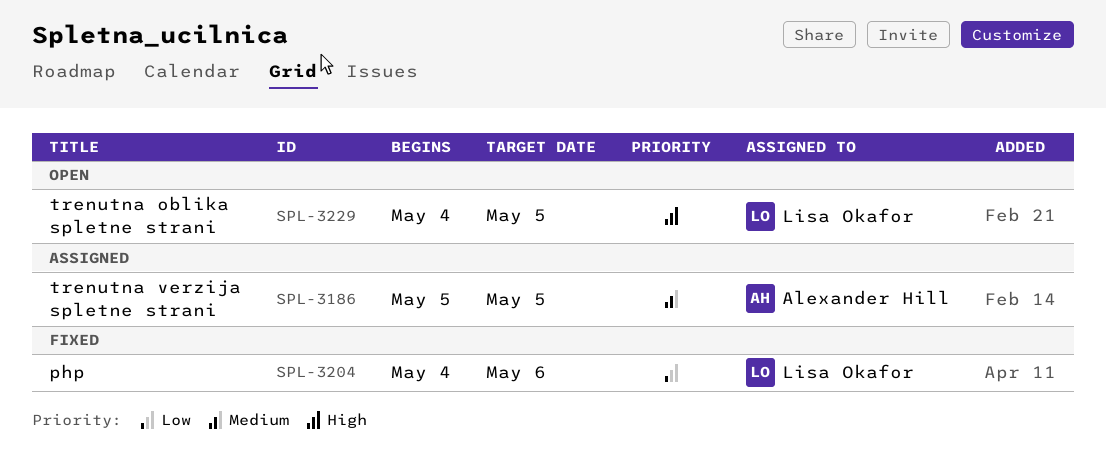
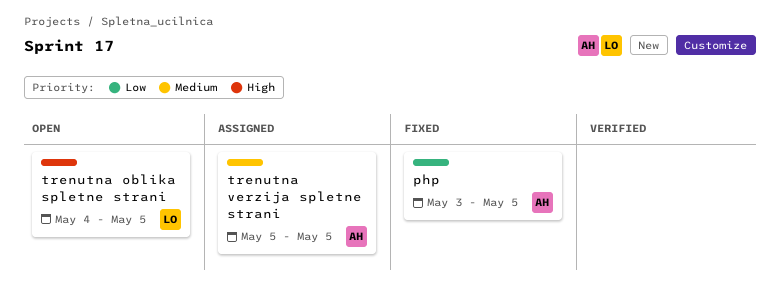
php, owner: Lisa Okafor -> Alexander Hill
php, start: May 4 -> May 3
php, due: May 6 -> May 5

